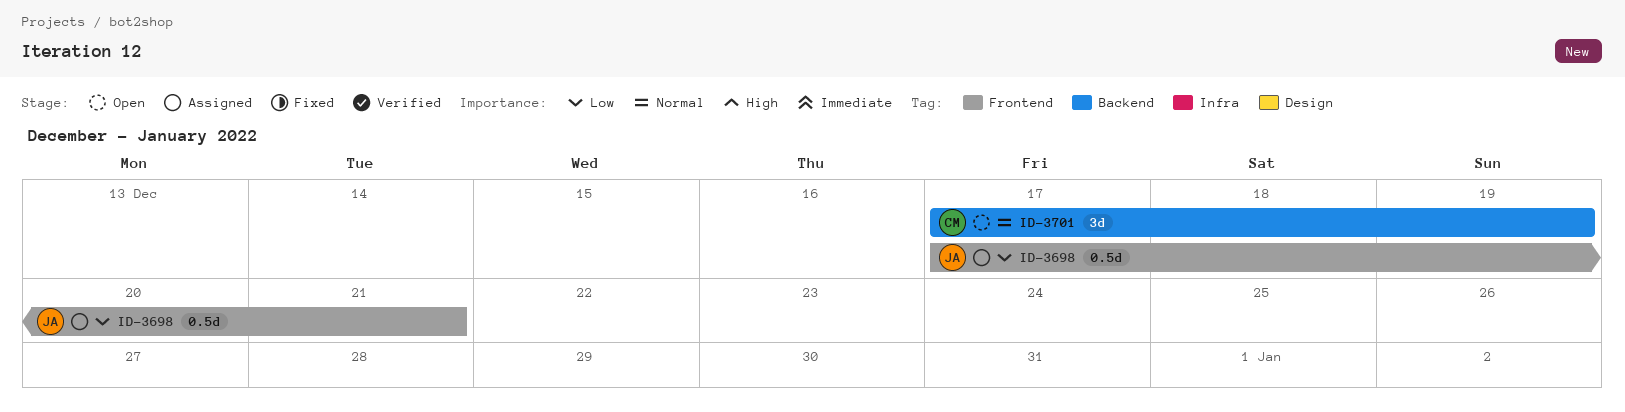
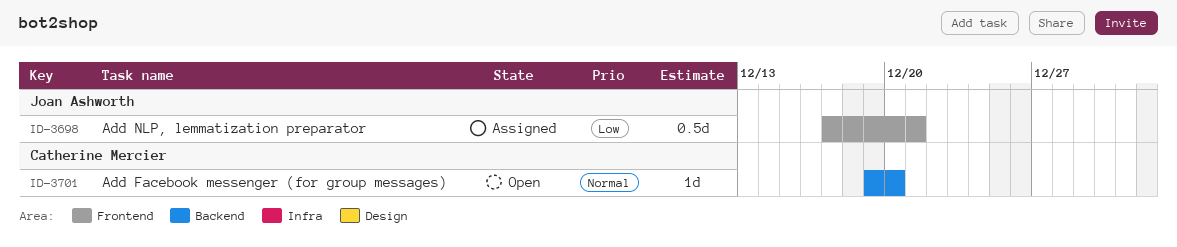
ID-3701, estimate: 3d -> 1d
ID-3701, start: Dec 17 -> Dec 19
ID-3701, due: Dec 19 -> Dec 20

